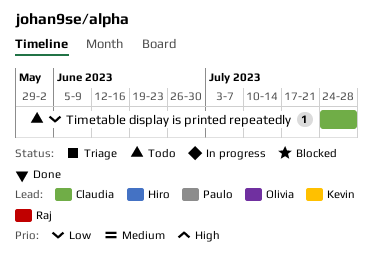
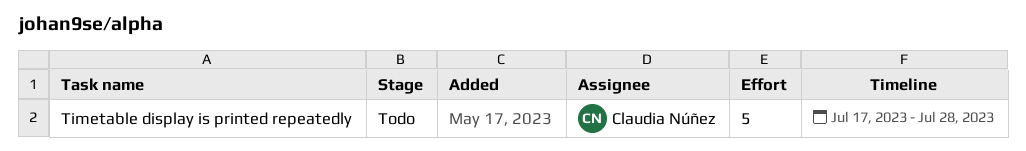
Timetable display is printed repeatedly, estimate: 1 -> 5
Timetable display is printed repeatedly, start: Jul 24 -> Jul 17

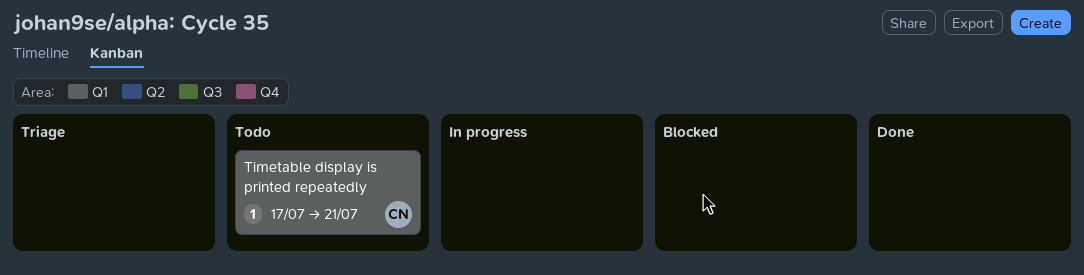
Timetable display is printed repeatedly, estimate: 5 -> 1
Timetable display is printed repeatedly, due: Jul 28 -> Jul 21

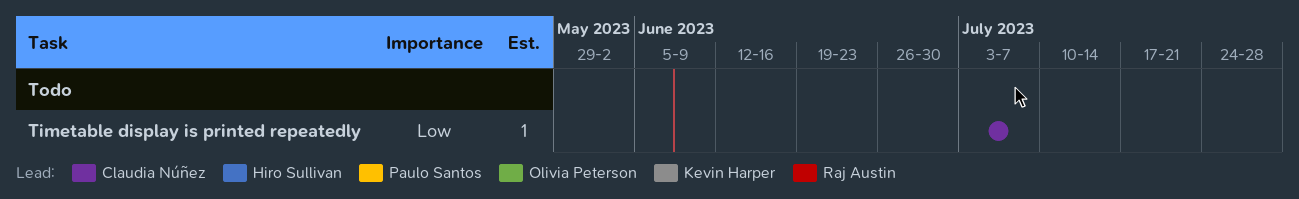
Timetable display is printed repeatedly, start: Jul 17 -> Jul 3
Timetable display is printed repeatedly, due: Jul 21 -> Jul 7

